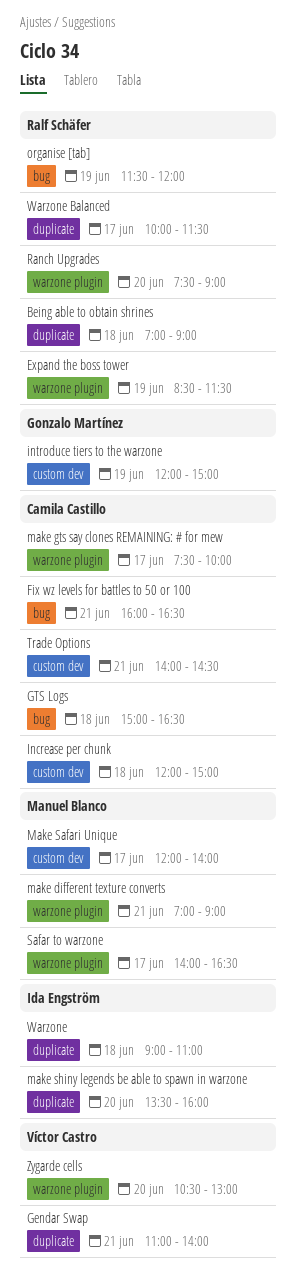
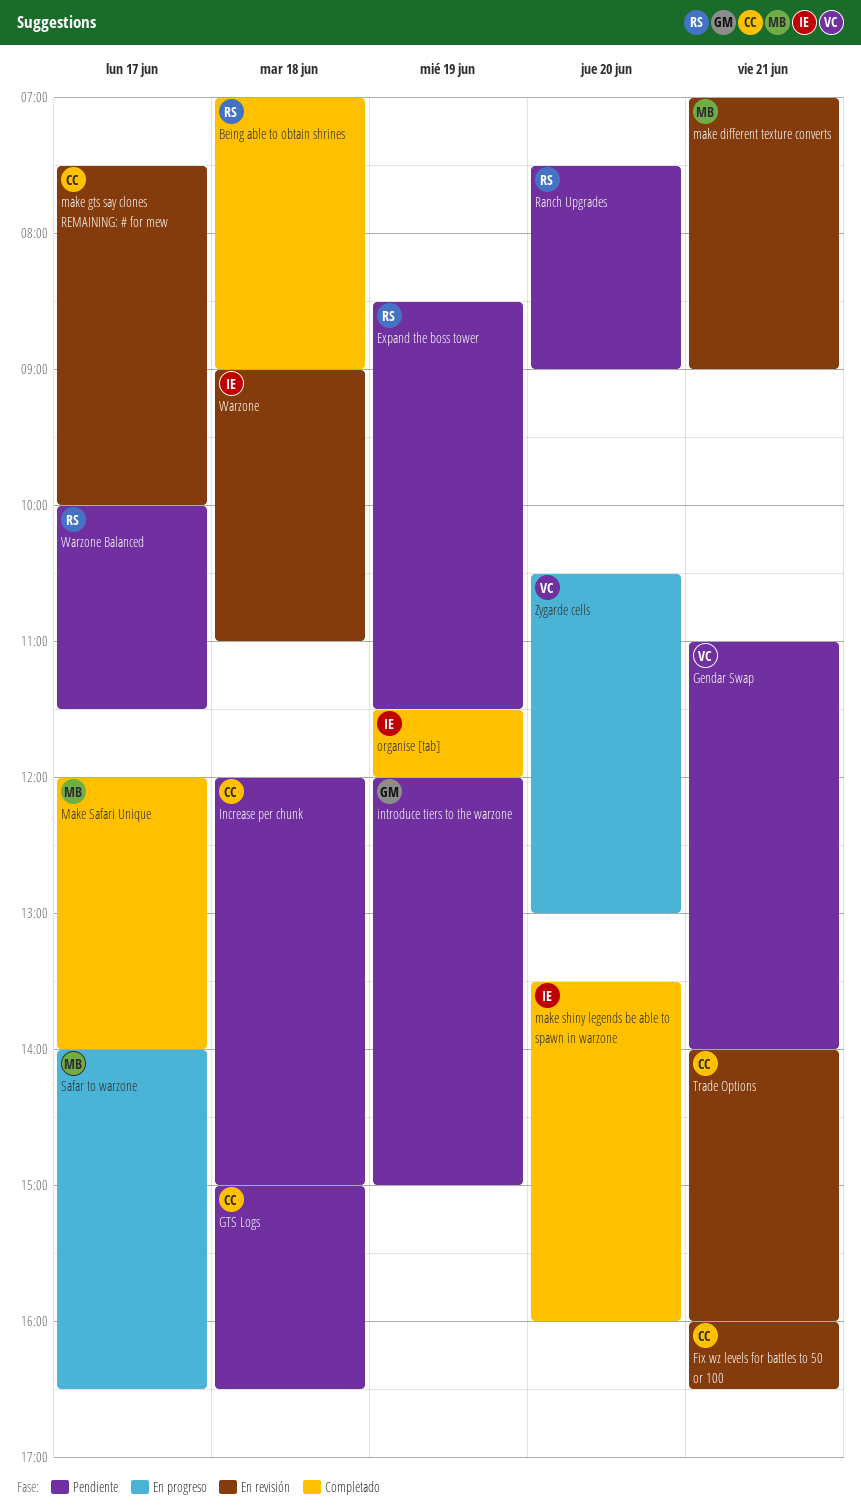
organise [tab], owner: Ralf Schäfer -> Ida Engström
Trade Options, ends: 14:30 -> 16:00

